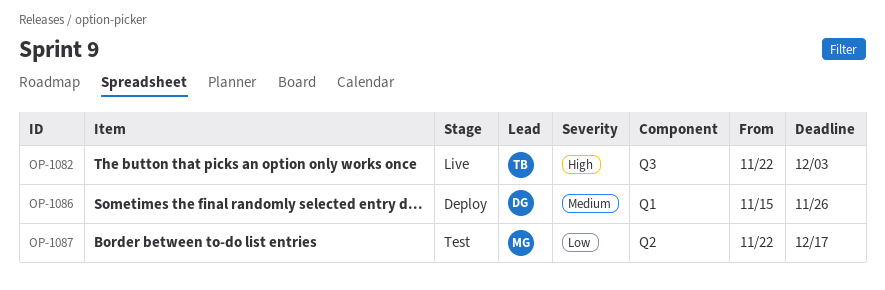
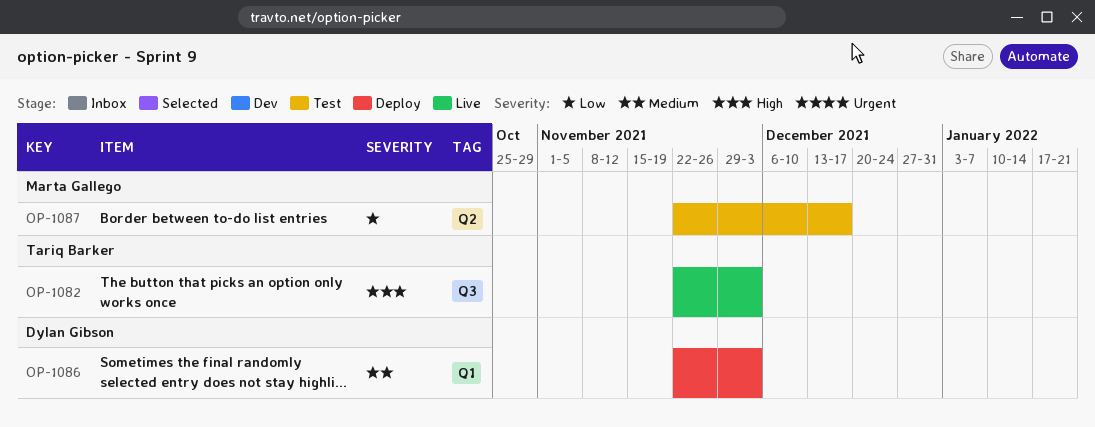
OP-1086, start: Nov 15 -> Nov 22
OP-1086, due: Nov 26 -> Dec 3

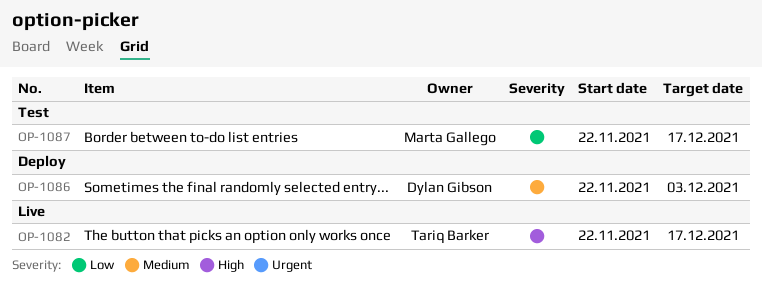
OP-1082, due: Dec 3 -> Dec 17

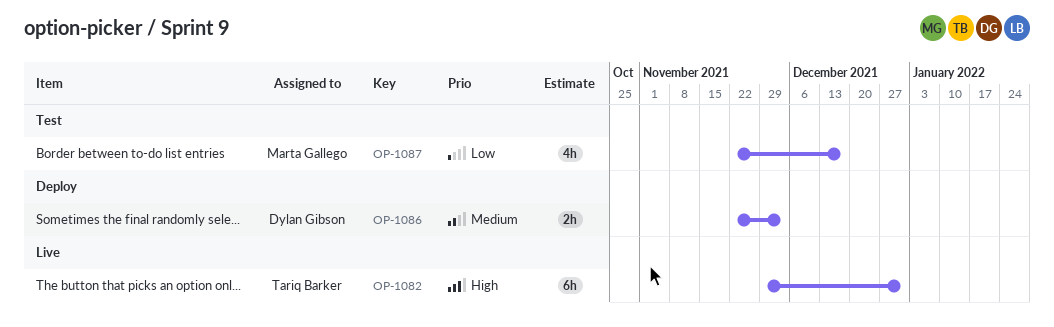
OP-1082, start: Nov 22 -> Nov 29
OP-1082, due: Dec 17 -> Dec 31

